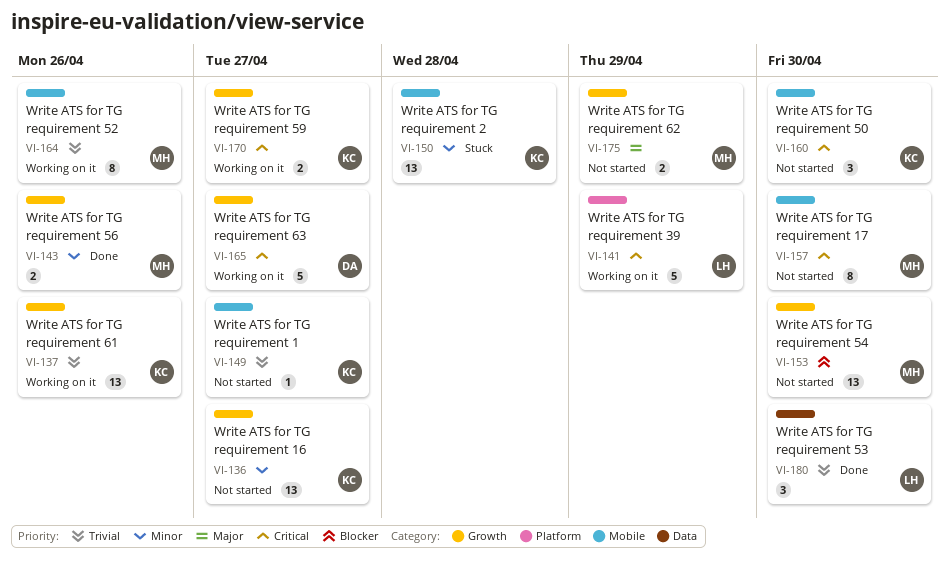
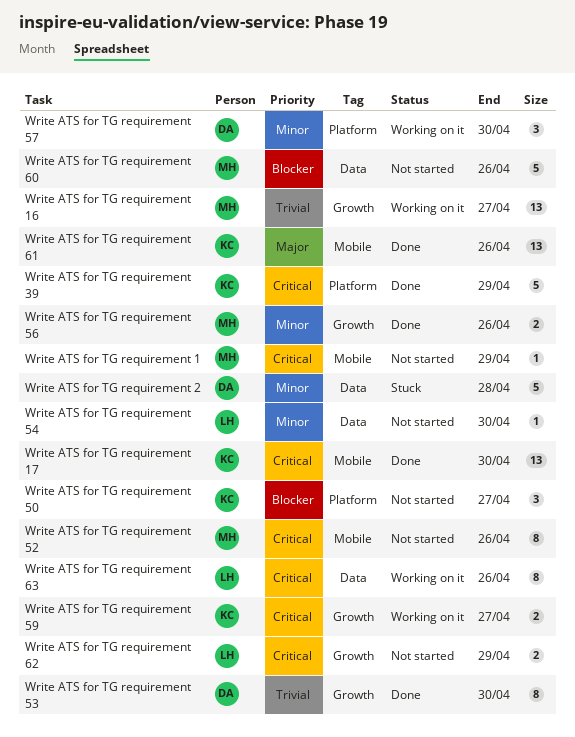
Write ATS for TG requirement 1, owner: KC -> MH
Write ATS for TG requirement 1, priority: Trivial -> Critical
Write ATS for TG requirement 1, due: Apr 27 -> Apr 29
Write ATS for TG requirement 16, status: Not started -> Working on it
Write ATS for TG requirement 16, owner: KC -> MH
Write ATS for TG requirement 16, priority: Minor -> Trivial
Write ATS for TG requirement 17, status: Not started -> Done
Write ATS for TG requirement 17, owner: MH -> KC
Write ATS for TG requirement 17, estimate: 8 -> 13
Write ATS for TG requirement 2, owner: KC -> DA
Write ATS for TG requirement 2, label: Mobile -> Data
Write ATS for TG requirement 2, estimate: 13 -> 5
Write ATS for TG requirement 39, status: Working on it -> Done
Write ATS for TG requirement 39, owner: LH -> KC
Write ATS for TG requirement 50, priority: Critical -> Blocker
Write ATS for TG requirement 50, label: Mobile -> Platform
Write ATS for TG requirement 50, due: Apr 30 -> Apr 27
Write ATS for TG requirement 52, status: Working on it -> Not started
Write ATS for TG requirement 52, priority: Trivial -> Critical
Write ATS for TG requirement 53, owner: LH -> DA
Write ATS for TG requirement 53, label: Data -> Growth
Write ATS for TG requirement 53, estimate: 3 -> 8
Write ATS for TG requirement 54, owner: MH -> LH
Write ATS for TG requirement 54, priority: Blocker -> Minor
Write ATS for TG requirement 54, label: Growth -> Data
Write ATS for TG requirement 54, estimate: 13 -> 1
Write ATS for TG requirement 57: none -> present
Write ATS for TG requirement 60: none -> present
Write ATS for TG requirement 61, status: Working on it -> Done
Write ATS for TG requirement 61, priority: Trivial -> Major
Write ATS for TG requirement 61, label: Growth -> Mobile
Write ATS for TG requirement 62, owner: MH -> LH
Write ATS for TG requirement 62, priority: Major -> Critical
Write ATS for TG requirement 63, owner: DA -> LH
Write ATS for TG requirement 63, label: Growth -> Data
Write ATS for TG requirement 63, estimate: 5 -> 8
Write ATS for TG requirement 63, due: Apr 27 -> Apr 26

